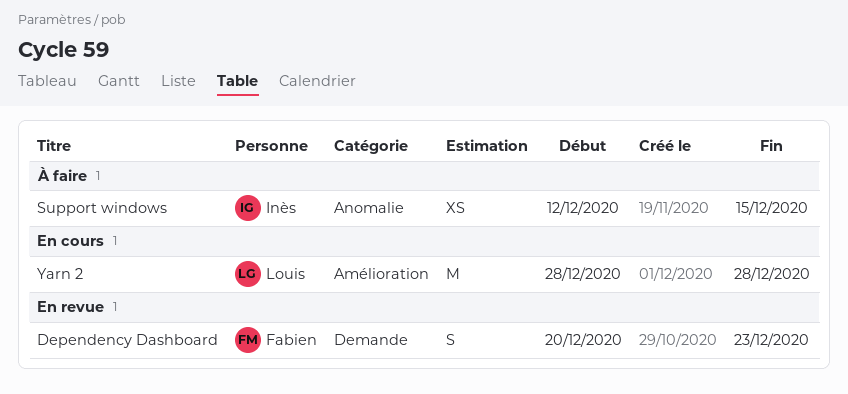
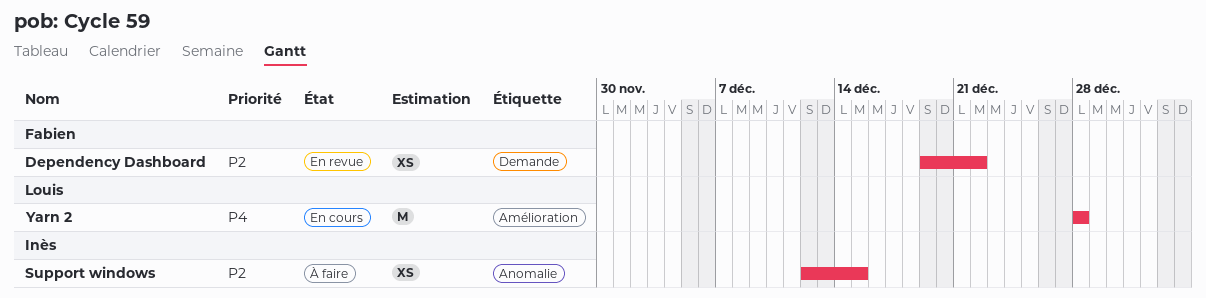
Dependency Dashboard, estimate: S -> XS
Dependency Dashboard, start: Dec 20 -> Dec 19
Dependency Dashboard, due: Dec 23 -> Dec 22

